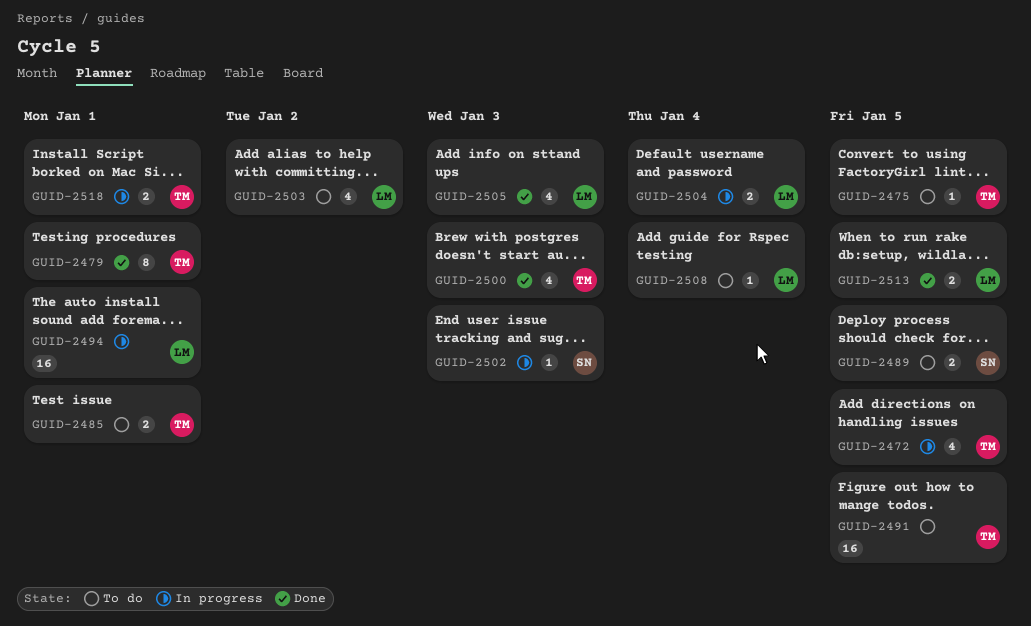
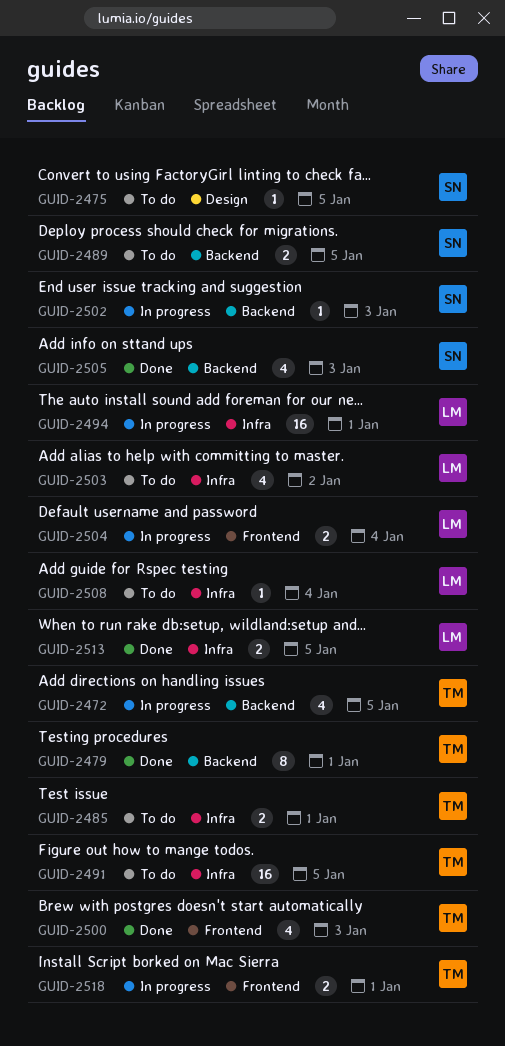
GUID-2475, owner: TM -> SN
GUID-2505, owner: LM -> SN

